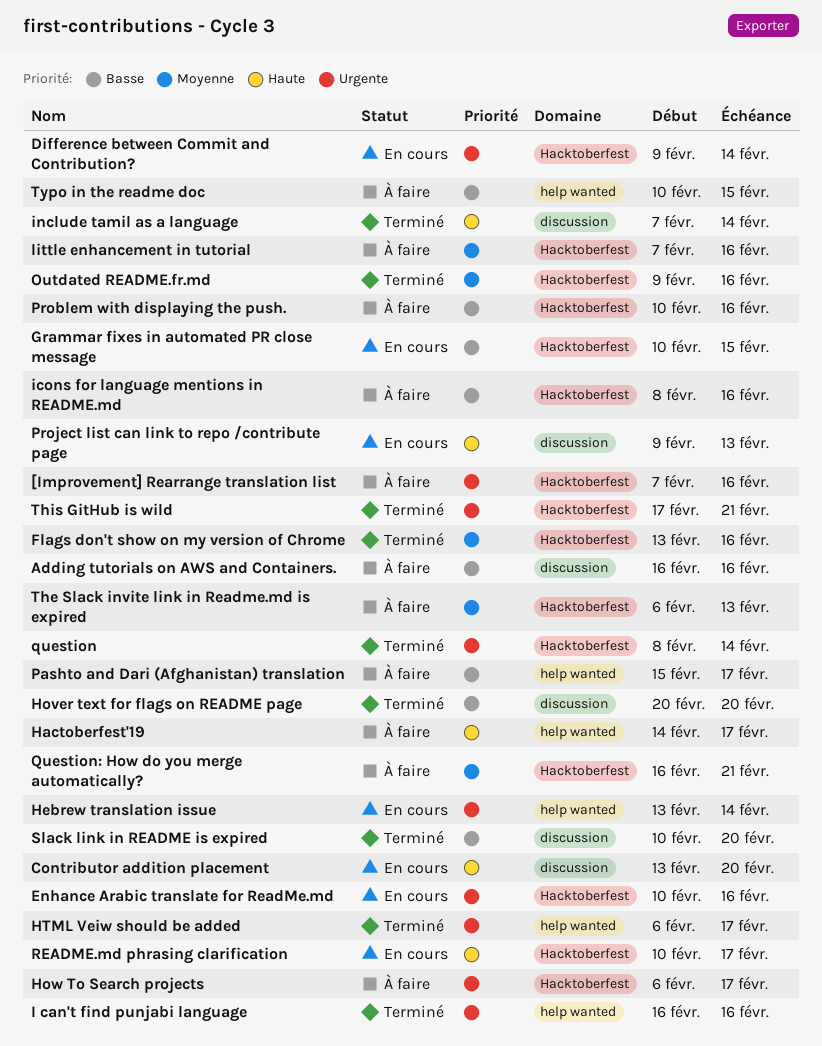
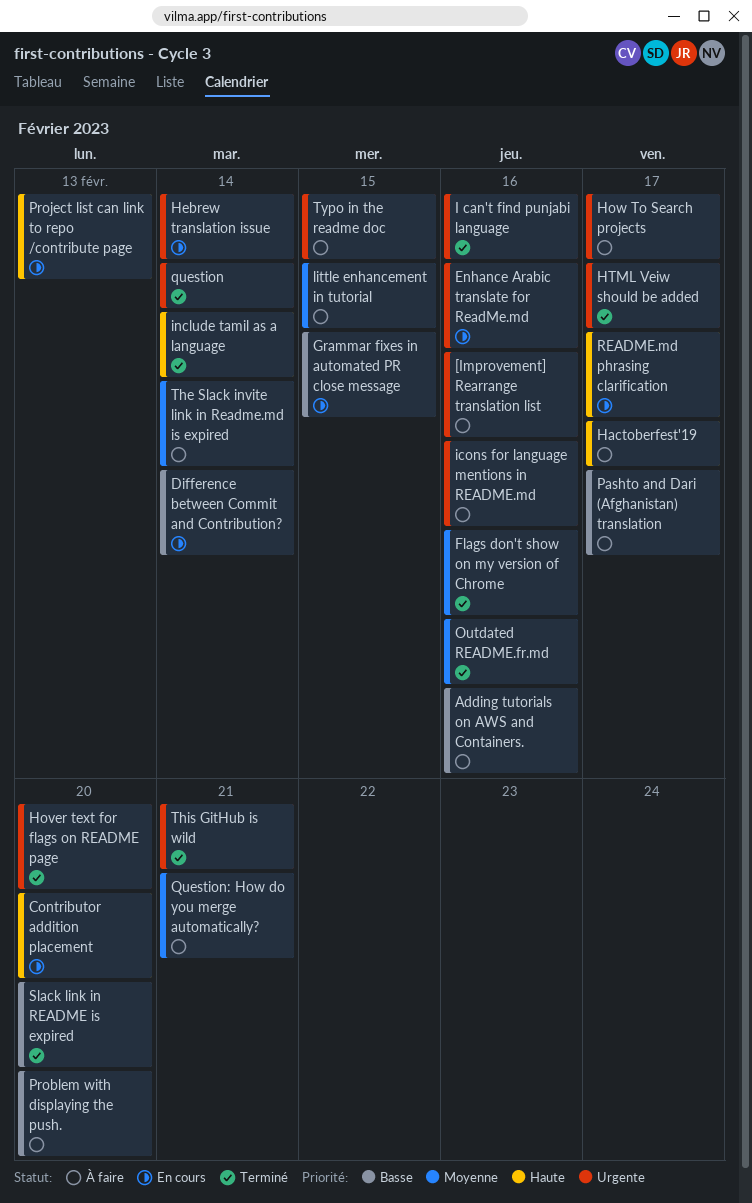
Difference between Commit and Contribution?, priority: Urgente -> Basse
Hover text for flags on README page, priority: Basse -> Urgente
icons for language mentions in README.md, priority: Basse -> Urgente
little enhancement in tutorial, due: Feb 16 -> Feb 15
Problem with displaying the push., due: Feb 16 -> Feb 20
The Slack invite link in Readme.md is expired, due: Feb 13 -> Feb 14
Typo in the readme doc, priority: Basse -> Urgente

